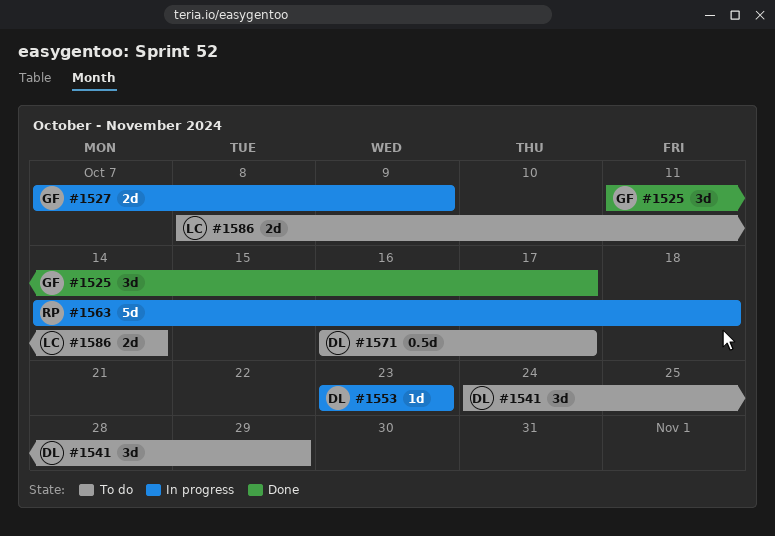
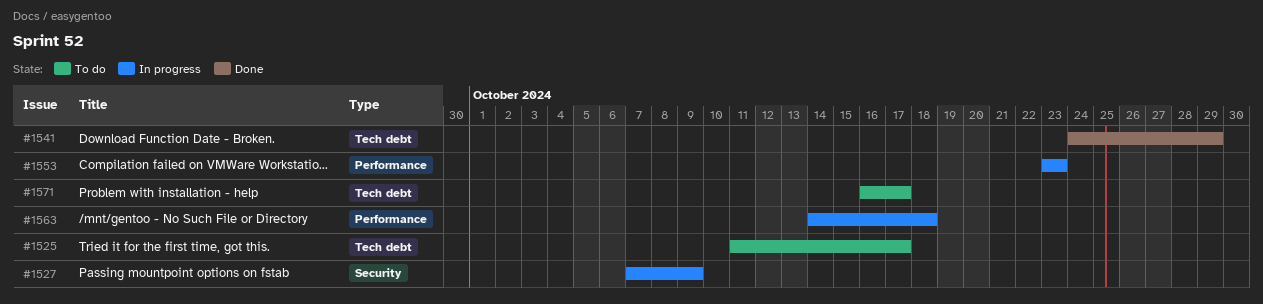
#1525, status: Done -> To do
#1541, status: To do -> Done
#1586: present -> none

